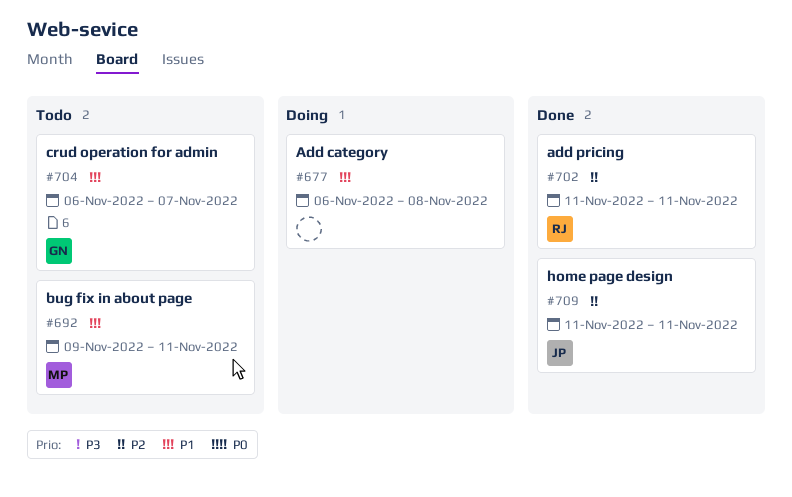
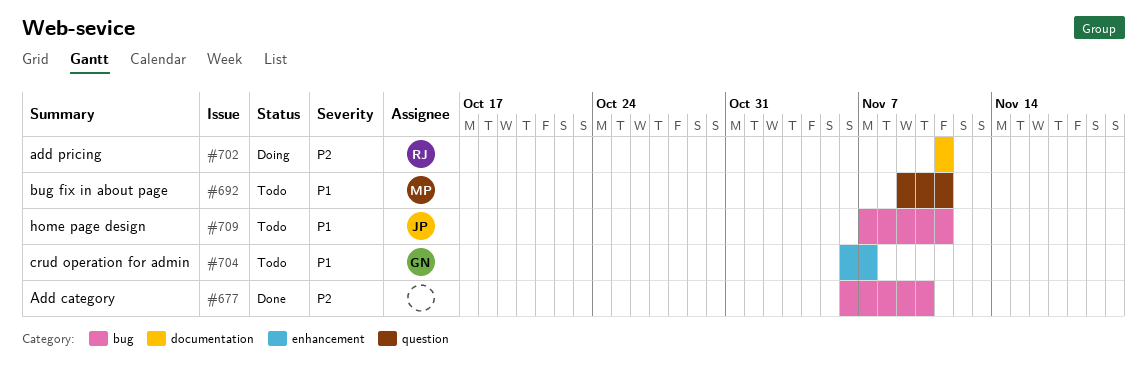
#677, status: Doing -> Done
#677, priority: P1 -> P2
#677, due: Nov 8 -> Nov 10
#702, status: Done -> Doing
#709, status: Done -> Todo
#709, priority: P2 -> P1
#709, start: Nov 11 -> Nov 7

